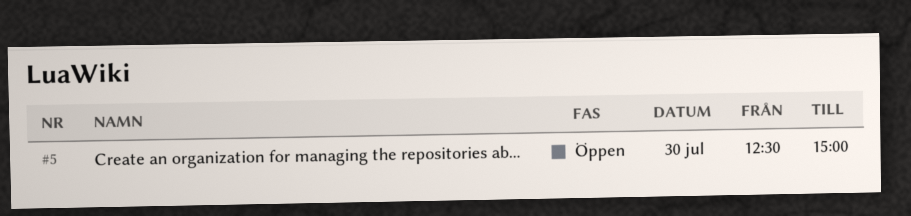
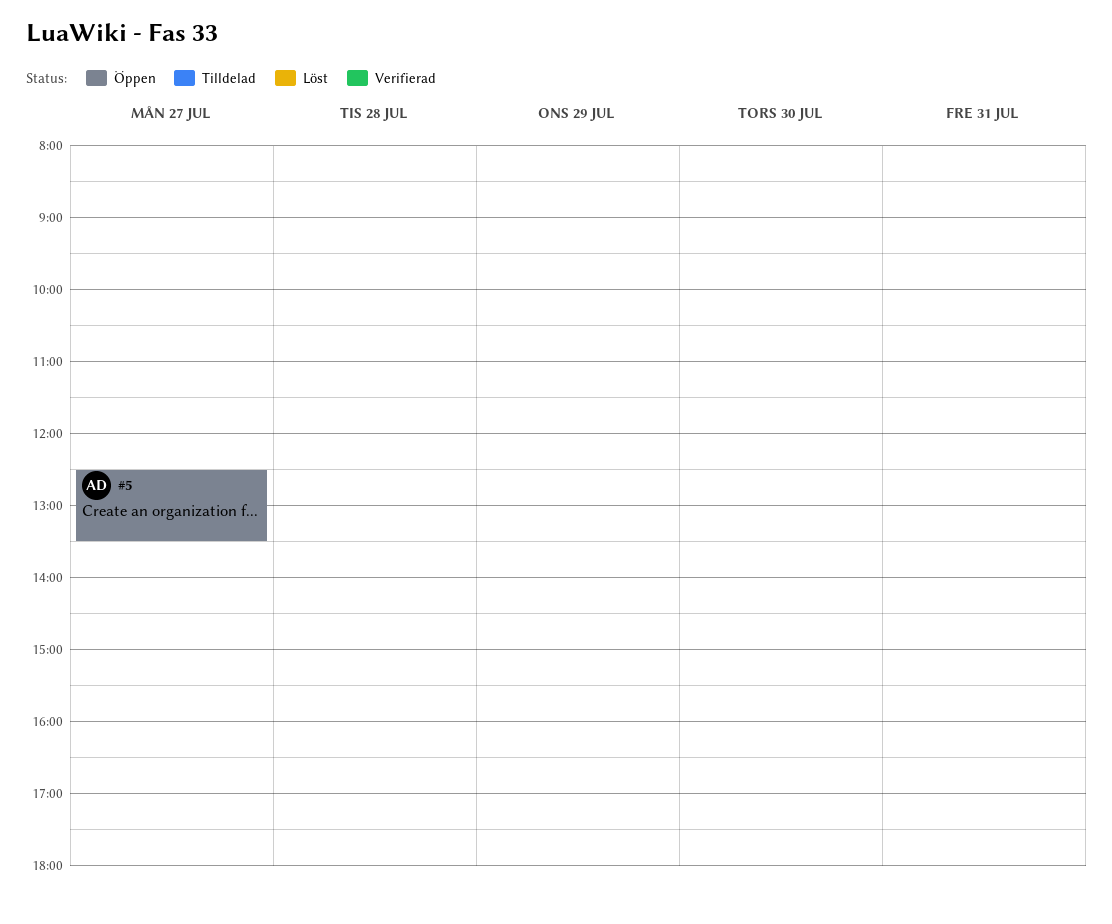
#5, day: Jul 30 -> Jul 27
#5, ends: 15:00 -> 13:30

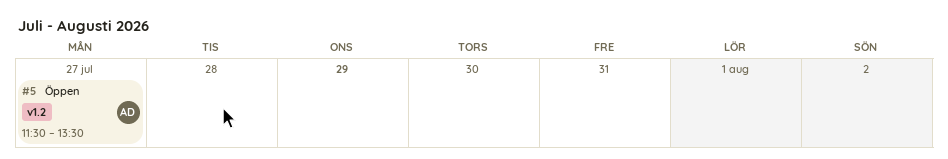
#5, begins: 12:30 -> 11:30

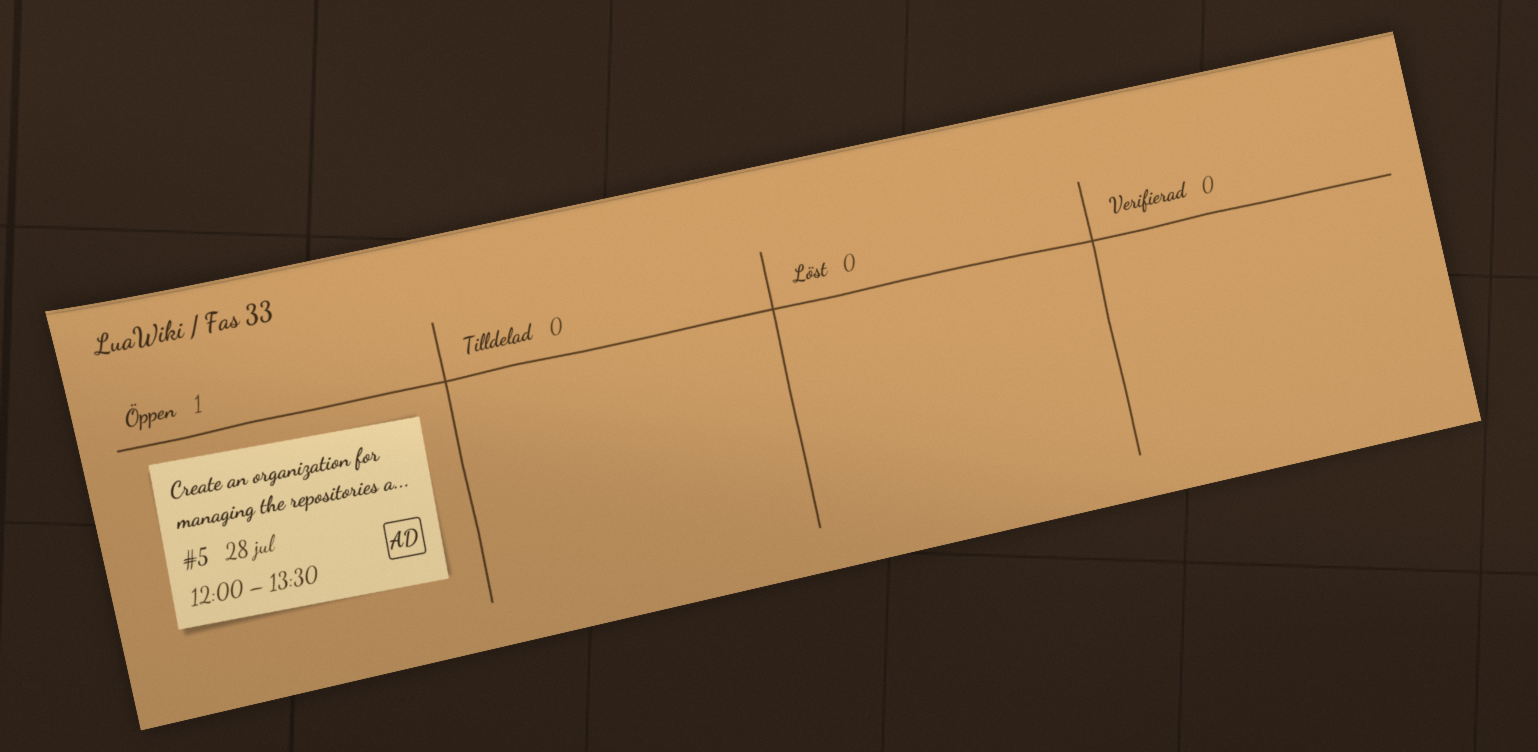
#5, day: Jul 27 -> Jul 28
#5, begins: 11:30 -> 12:00

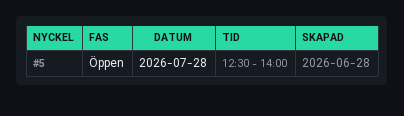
#5, begins: 12:00 -> 12:30
#5, ends: 13:30 -> 14:00

